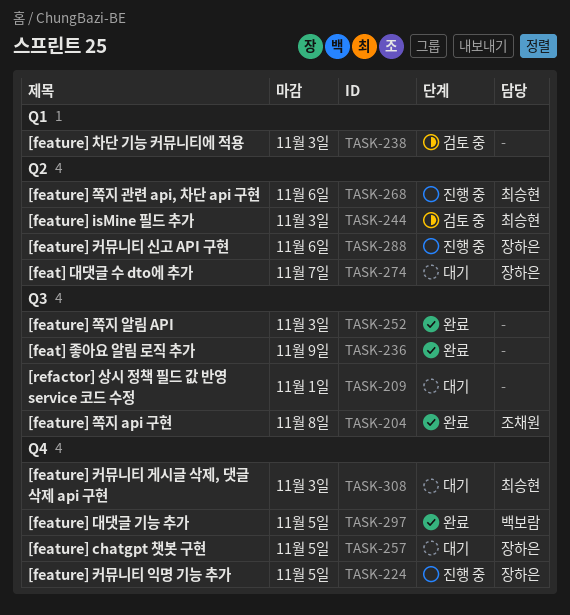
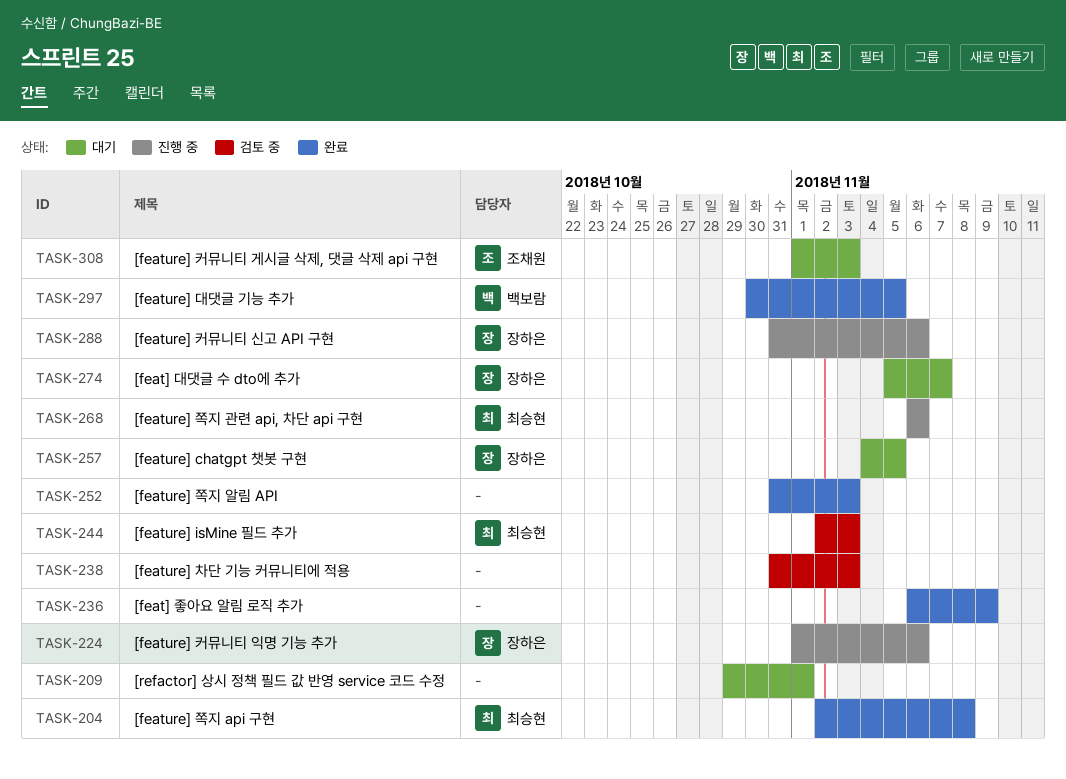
TASK-204, owner: 조채원 -> 최승현
TASK-224, due: Nov 5 -> Nov 6
TASK-308, owner: 최승현 -> 조채원

